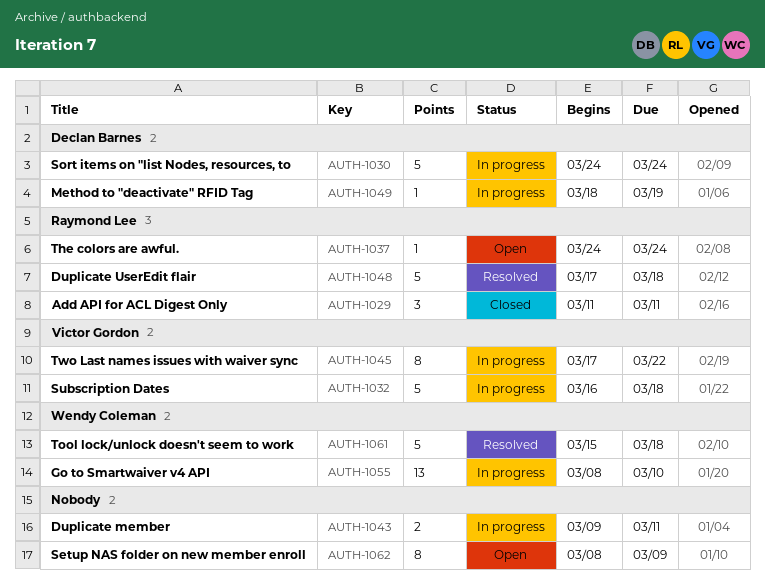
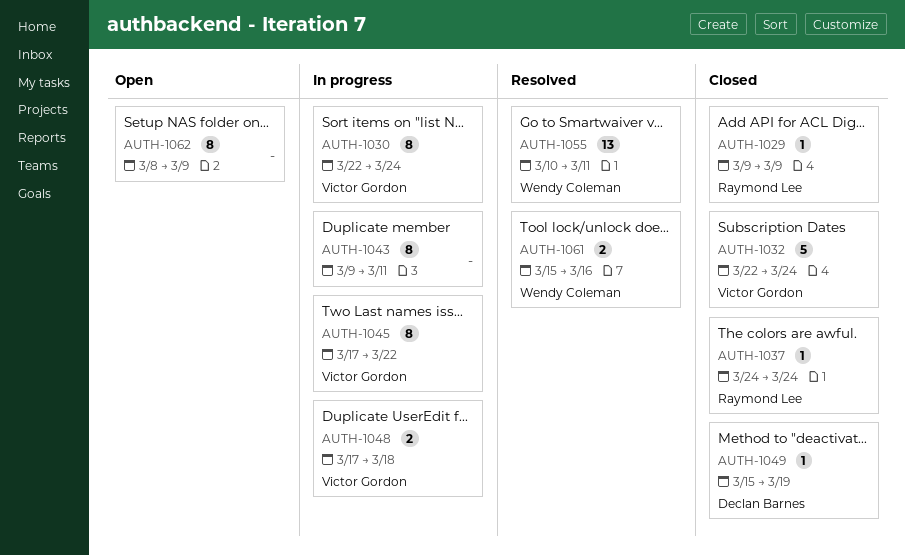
AUTH-1029, estimate: 3 -> 1
AUTH-1029, start: Mar 11 -> Mar 9
AUTH-1029, due: Mar 11 -> Mar 9
AUTH-1030, owner: Declan Barnes -> Victor Gordon
AUTH-1030, estimate: 5 -> 8
AUTH-1030, start: Mar 24 -> Mar 22
AUTH-1032, status: In progress -> Closed
AUTH-1032, start: Mar 16 -> Mar 22
AUTH-1032, due: Mar 18 -> Mar 24
AUTH-1037, status: Open -> Closed
AUTH-1043, estimate: 2 -> 8
AUTH-1048, status: Resolved -> In progress
AUTH-1048, owner: Raymond Lee -> Victor Gordon
AUTH-1048, estimate: 5 -> 2
AUTH-1049, status: In progress -> Closed
AUTH-1049, start: Mar 18 -> Mar 15
AUTH-1055, status: In progress -> Resolved
AUTH-1055, start: Mar 8 -> Mar 10
AUTH-1055, due: Mar 10 -> Mar 11
AUTH-1061, estimate: 5 -> 2
AUTH-1061, due: Mar 18 -> Mar 16

